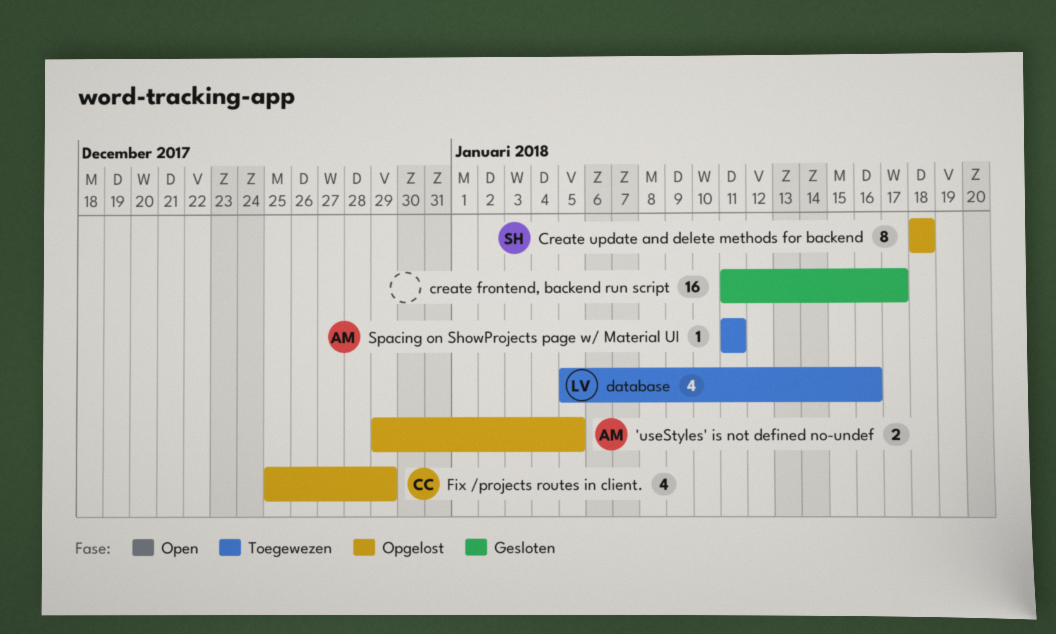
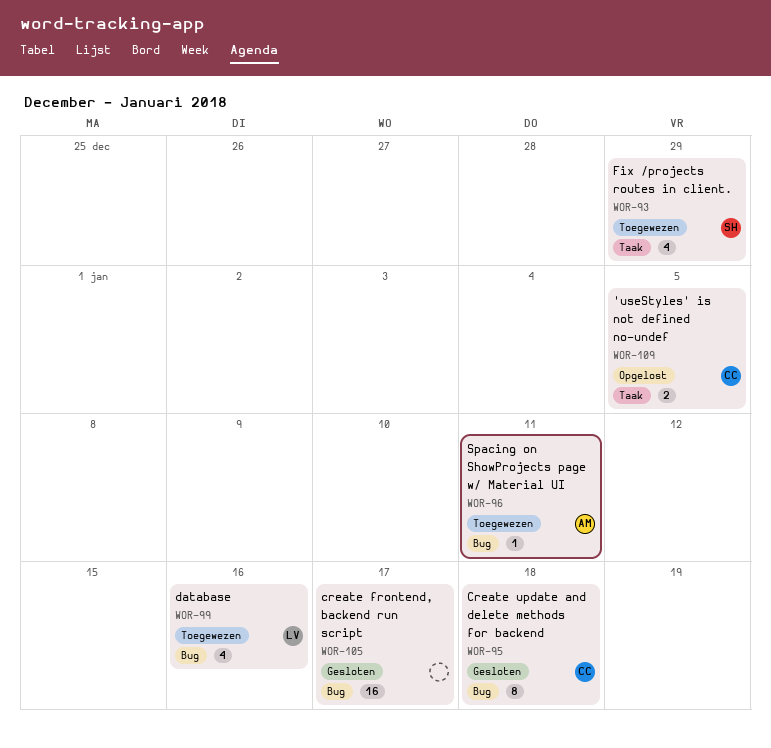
'useStyles' is not defined no-undef, owner: AM -> CC
Create update and delete methods for backend, status: Opgelost -> Gesloten
Create update and delete methods for backend, owner: SH -> CC
Fix /projects routes in client., status: Opgelost -> Toegewezen
Fix /projects routes in client., owner: CC -> SH

